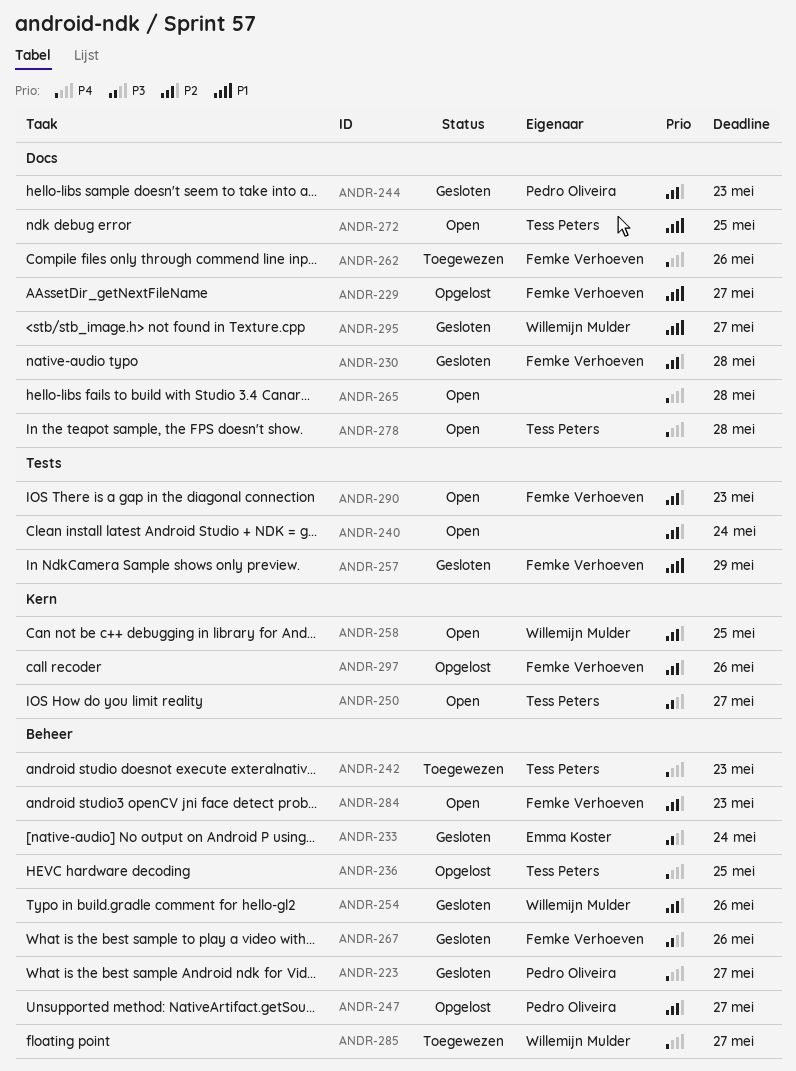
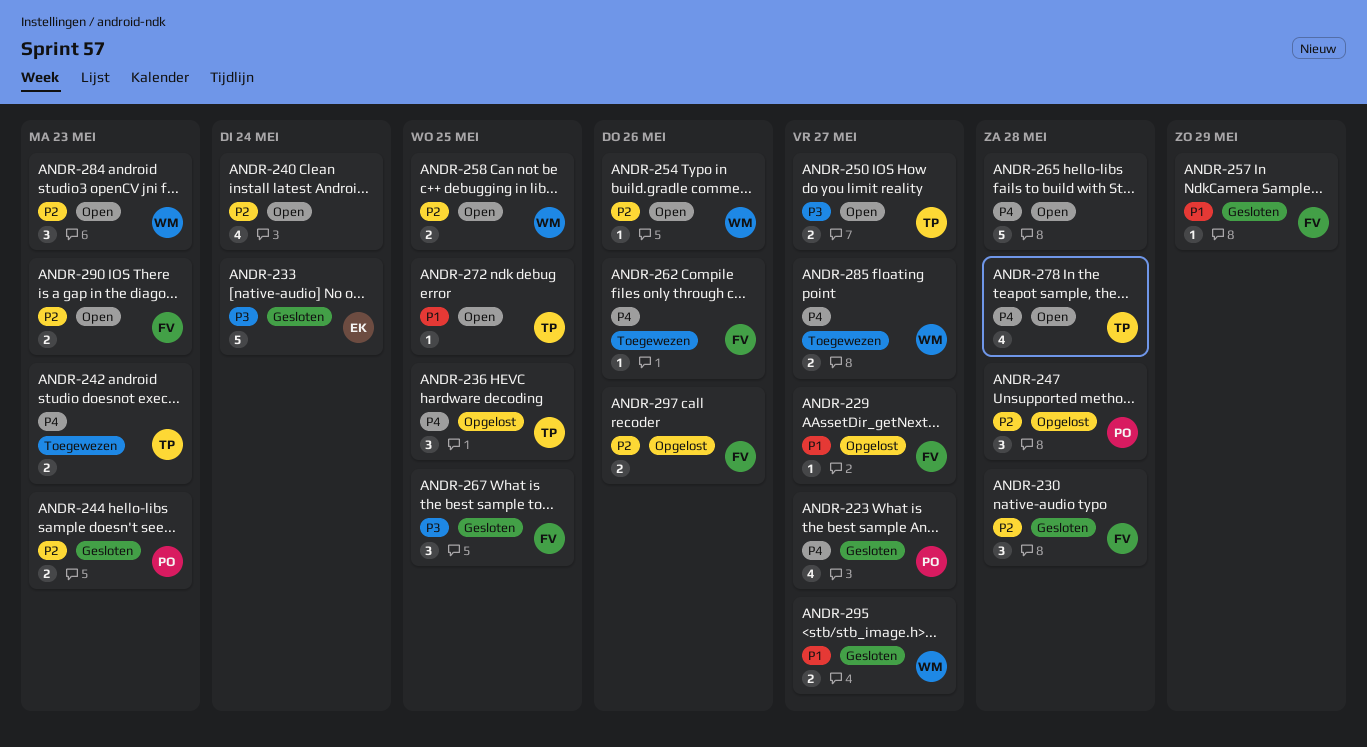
ANDR-247, due: May 27 -> May 28
ANDR-254, status: Gesloten -> Open
ANDR-267, due: May 26 -> May 25
ANDR-284, owner: Femke Verhoeven -> Willemijn Mulder

